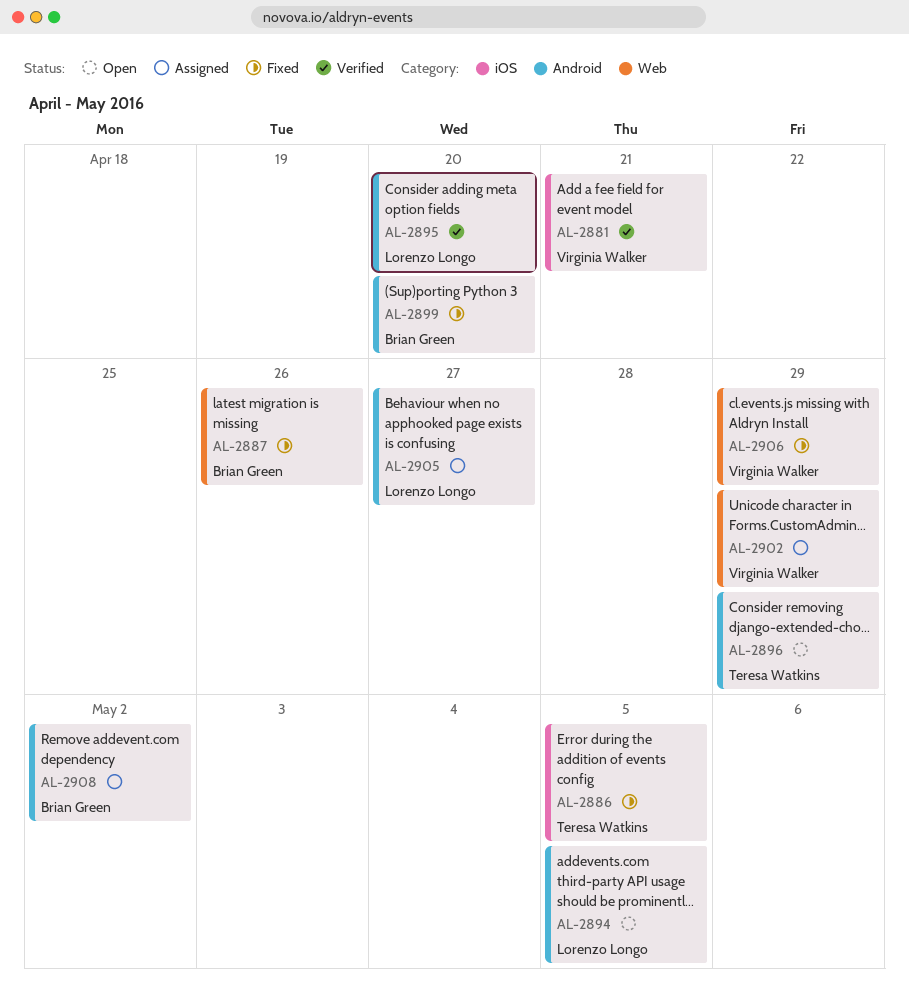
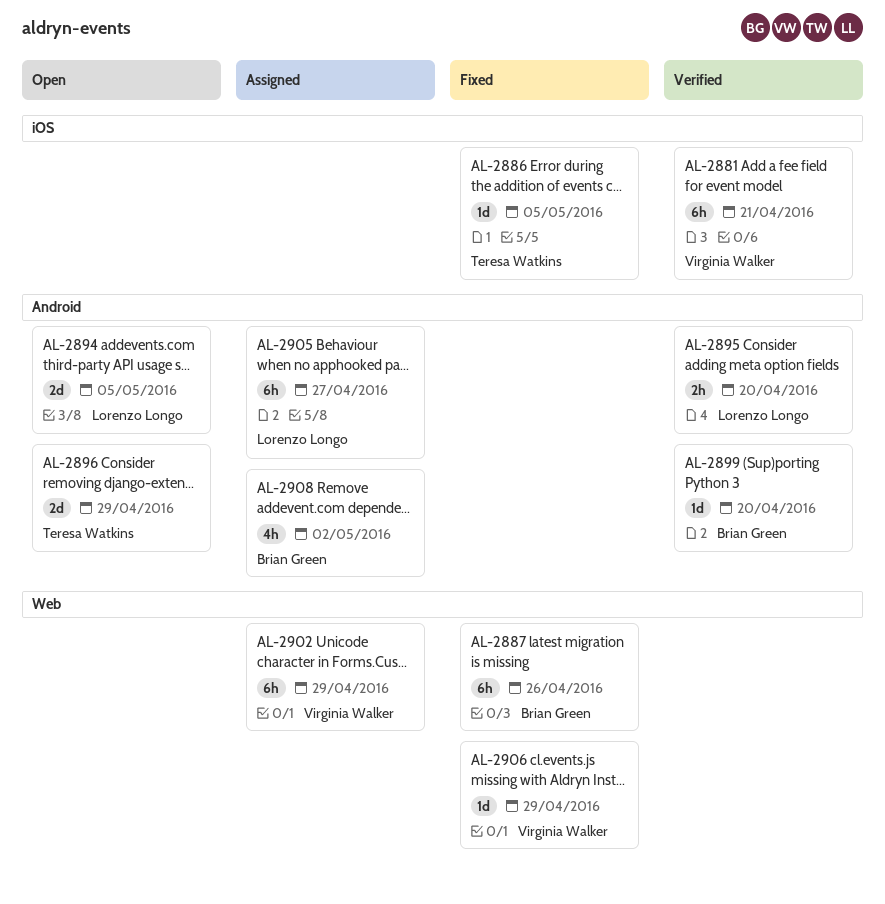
AL-2899, status: Fixed -> Verified

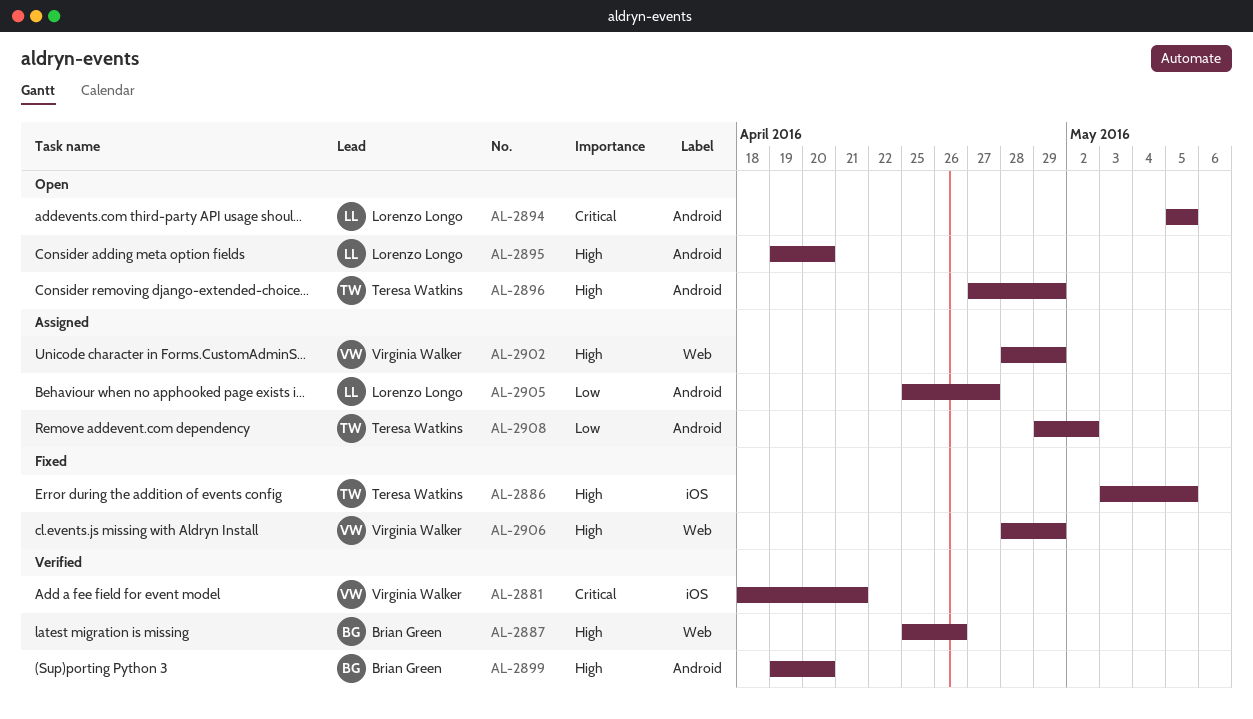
AL-2887, status: Fixed -> Verified
AL-2895, status: Verified -> Open
AL-2908, owner: Brian Green -> Teresa Watkins

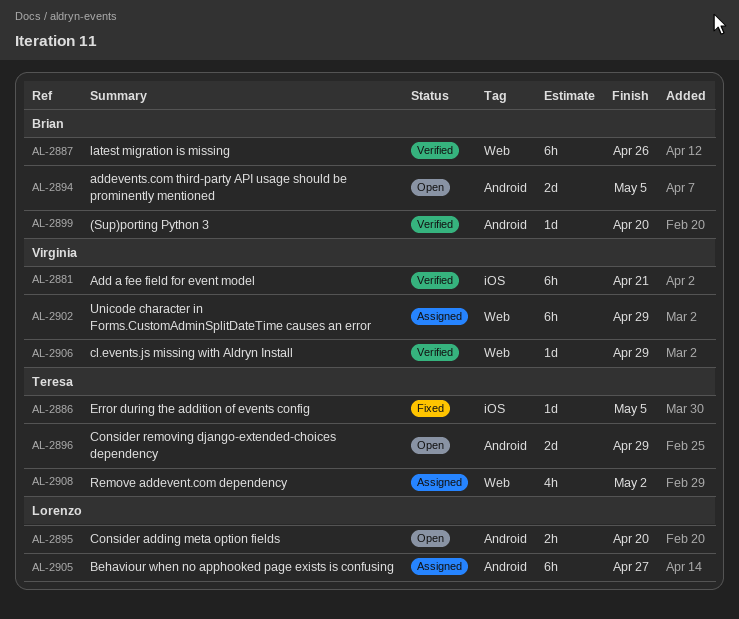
AL-2894, owner: Lorenzo Longo -> Brian Green
AL-2906, status: Fixed -> Verified
AL-2908, label: Android -> Web

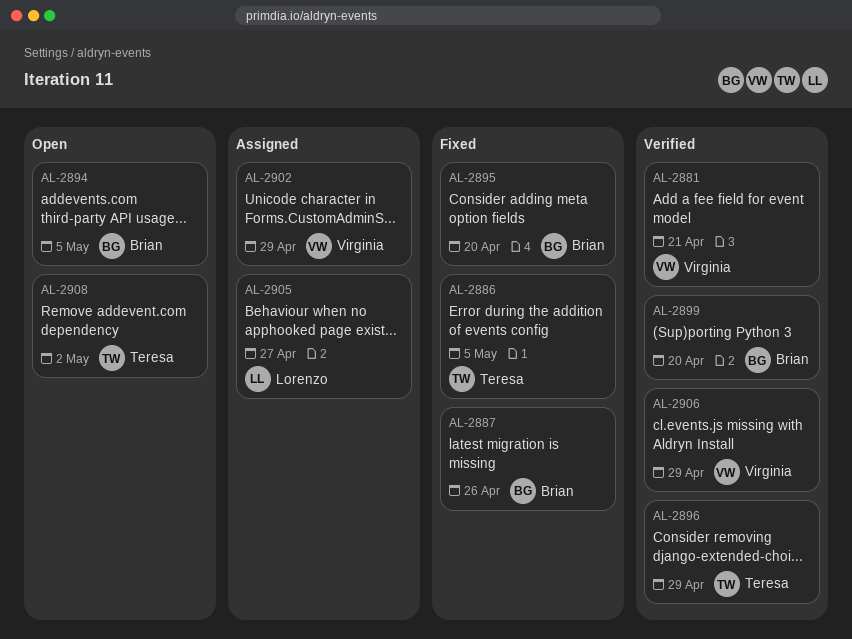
AL-2887, status: Verified -> Fixed
AL-2895, status: Open -> Fixed
AL-2895, owner: Lorenzo -> Brian
AL-2896, status: Open -> Verified
AL-2908, status: Assigned -> Open

